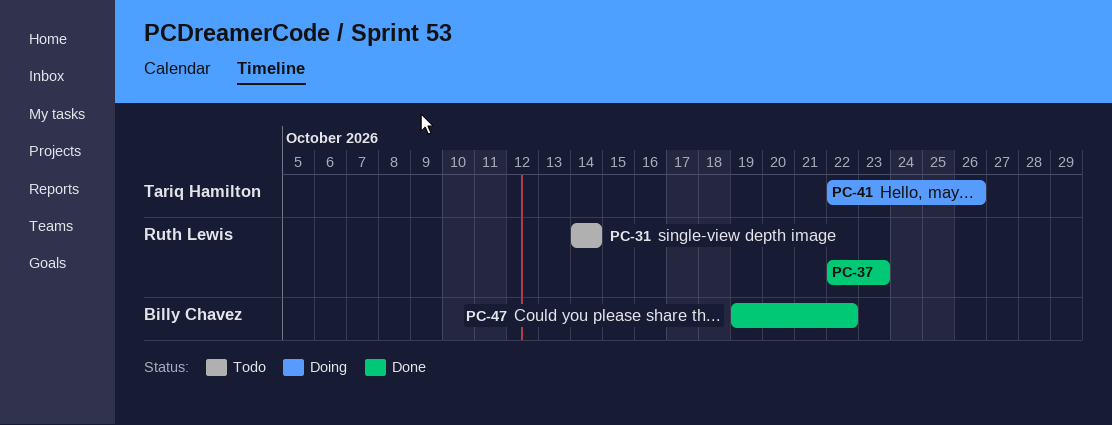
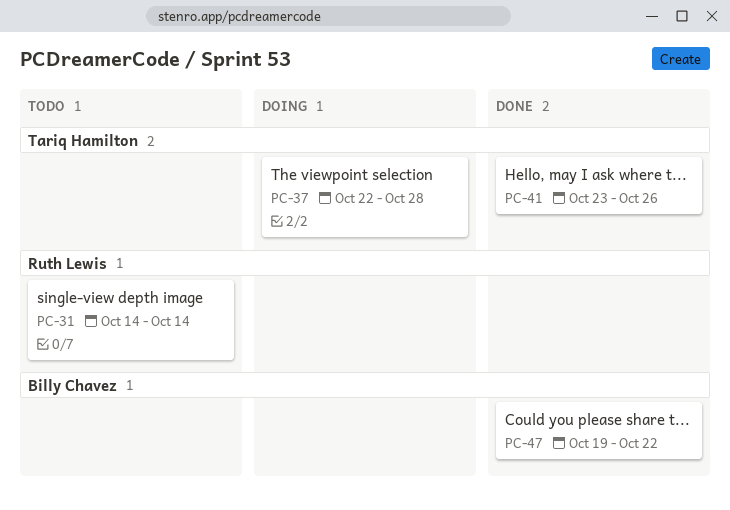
PC-37, status: Done -> Doing
PC-37, owner: Ruth Lewis -> Tariq Hamilton
PC-37, due: Oct 23 -> Oct 28
PC-41, status: Doing -> Done
PC-41, start: Oct 22 -> Oct 23

